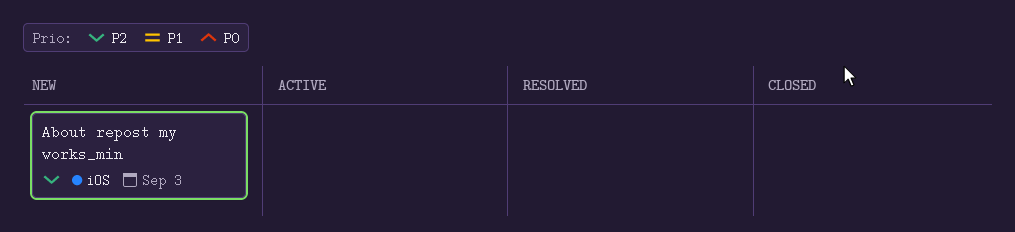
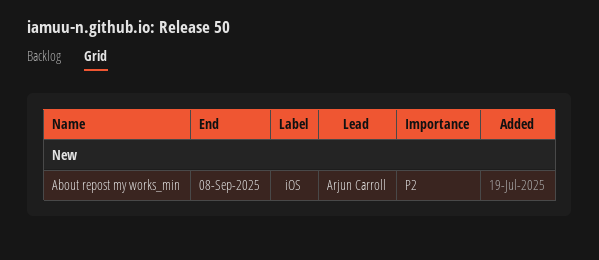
About repost my works_min, due: Sep 3 -> Sep 8

